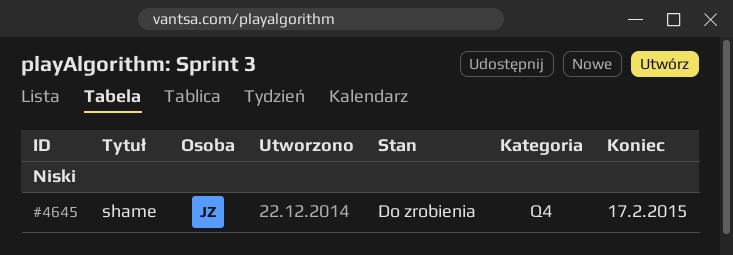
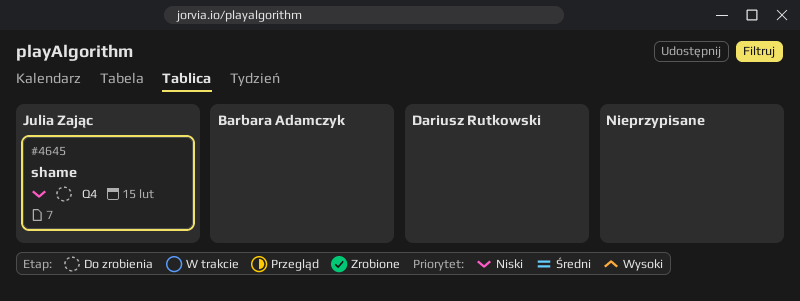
#4645, due: Feb 17 -> Feb 15

